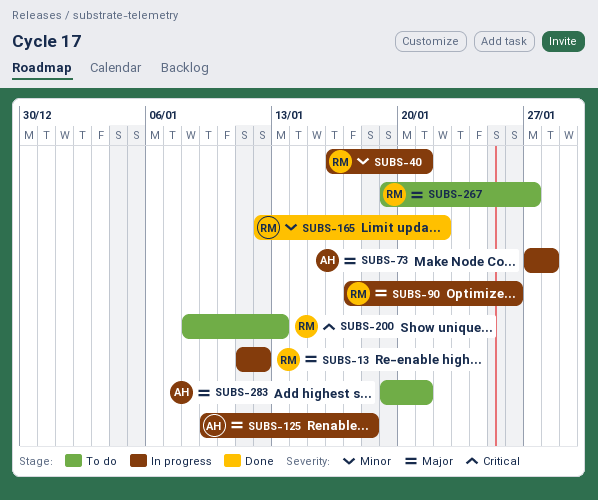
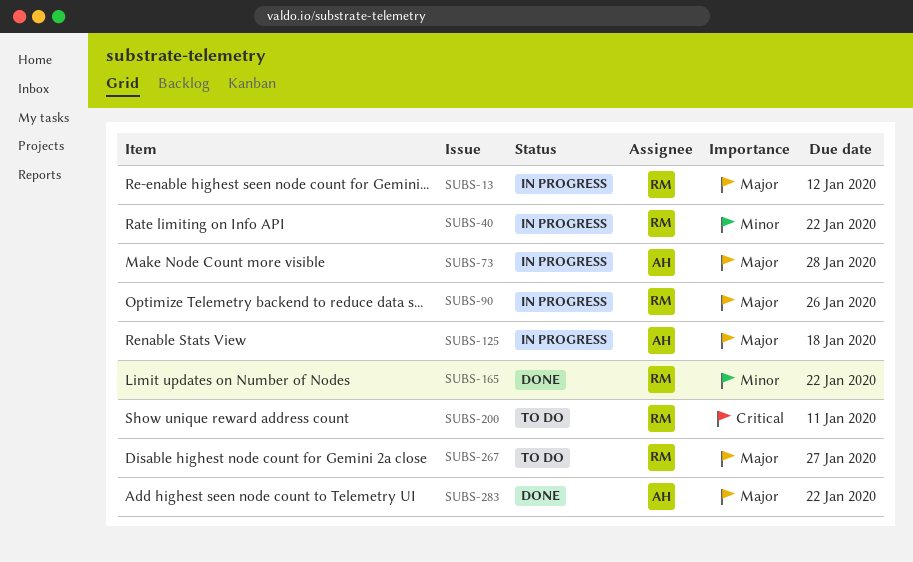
SUBS-40, due: Jan 21 -> Jan 22
SUBS-200, due: Jan 13 -> Jan 11
SUBS-283, status: To do -> Done
SUBS-283, due: Jan 21 -> Jan 22

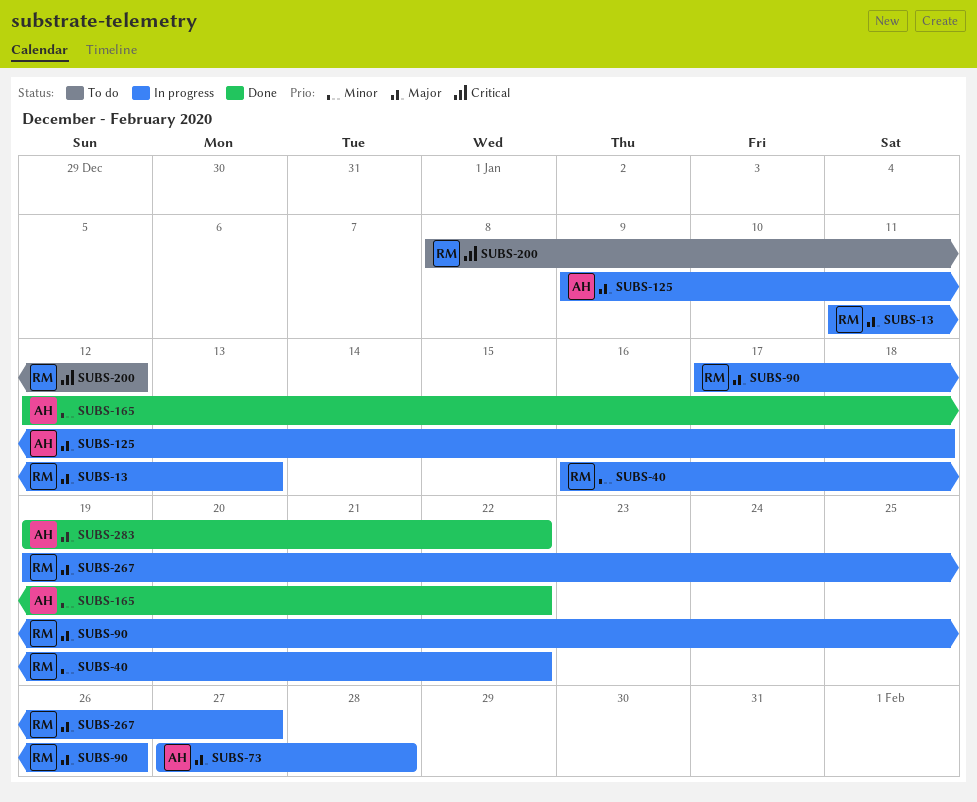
SUBS-13, due: Jan 12 -> Jan 13
SUBS-165, owner: RM -> AH
SUBS-200, due: Jan 11 -> Jan 12
SUBS-267, status: To do -> In progress

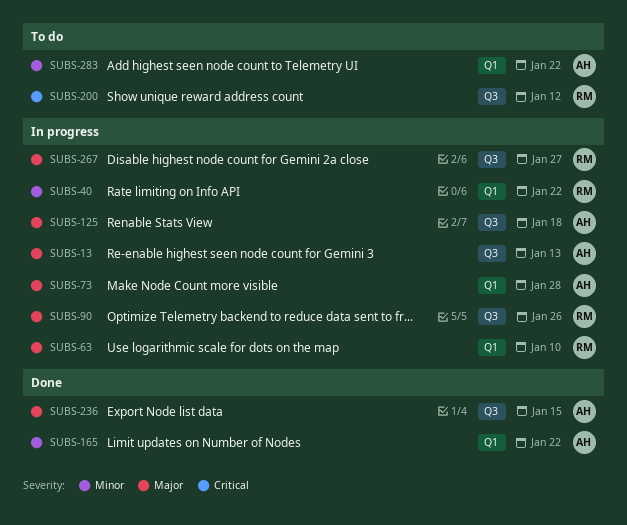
SUBS-13, owner: RM -> AH
SUBS-63: none -> present
SUBS-236: none -> present
SUBS-283, status: Done -> To do
SUBS-283, priority: Major -> Minor

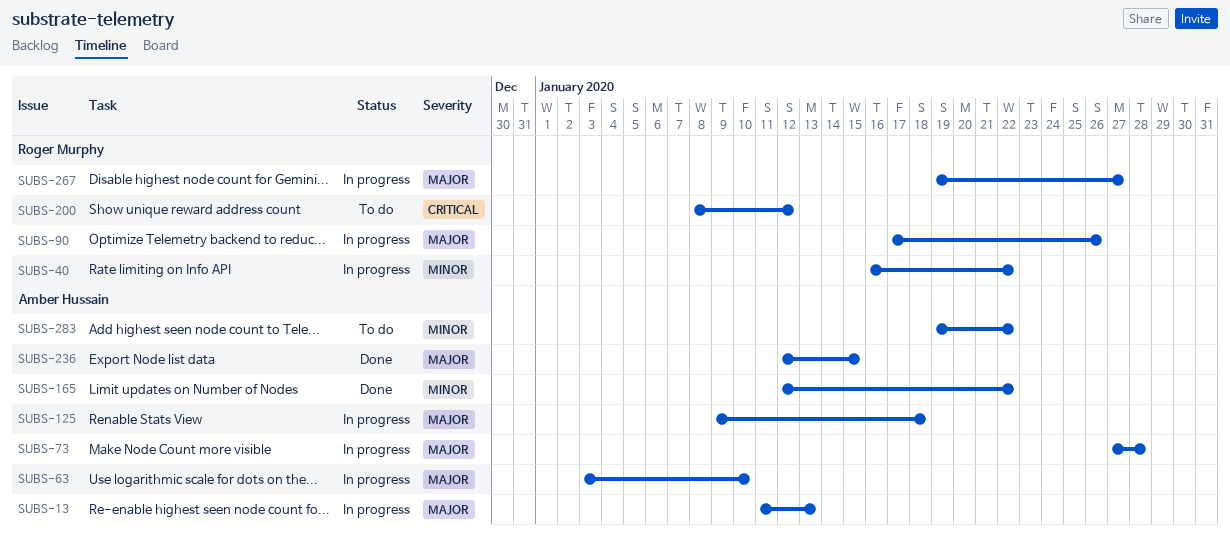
SUBS-63, owner: Roger Murphy -> Amber Hussain

